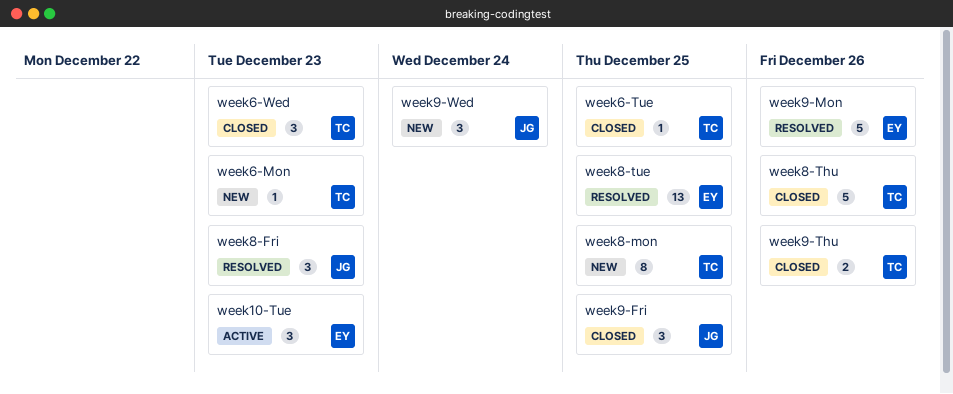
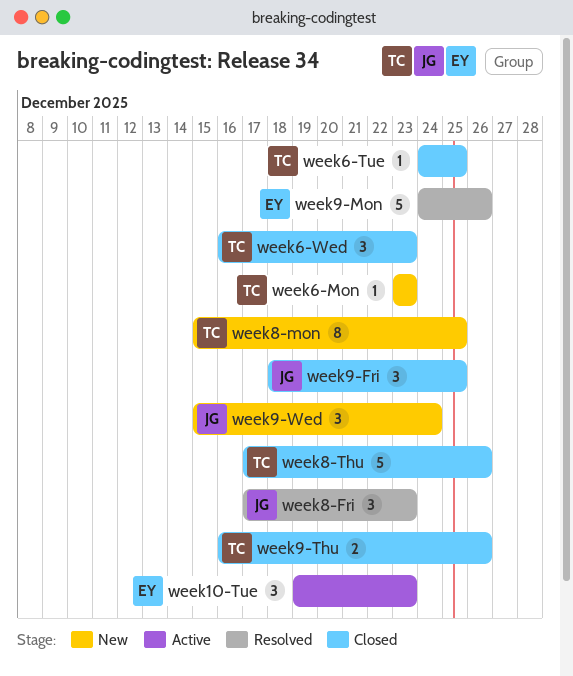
week8-tue: present -> none

